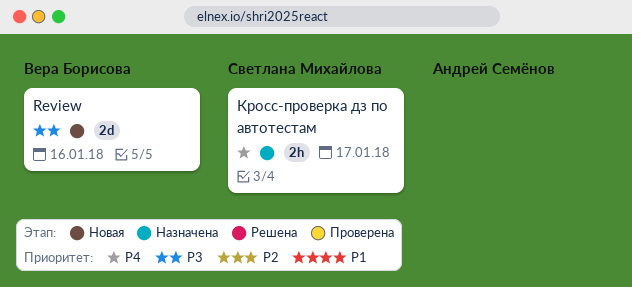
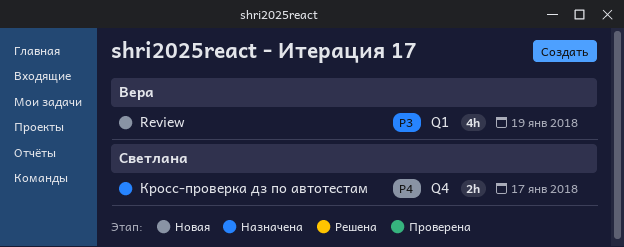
Review, estimate: 2d -> 4h
Review, due: Jan 16 -> Jan 19

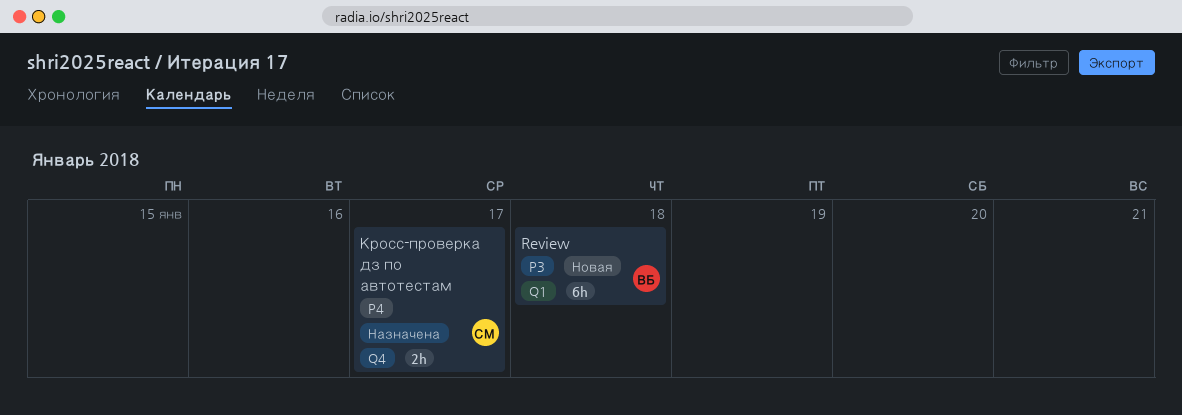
Review, estimate: 4h -> 6h
Review, due: Jan 19 -> Jan 18

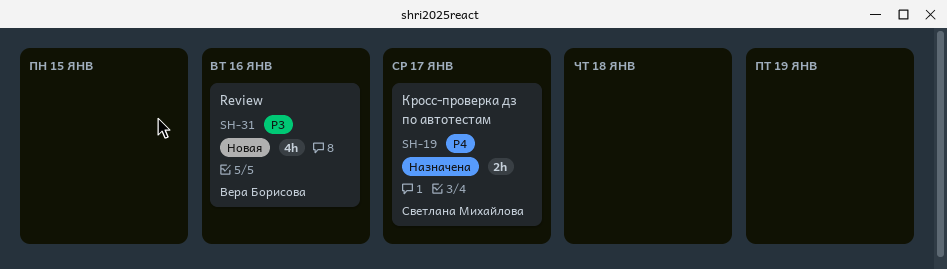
Review, estimate: 6h -> 4h
Review, due: Jan 18 -> Jan 16

